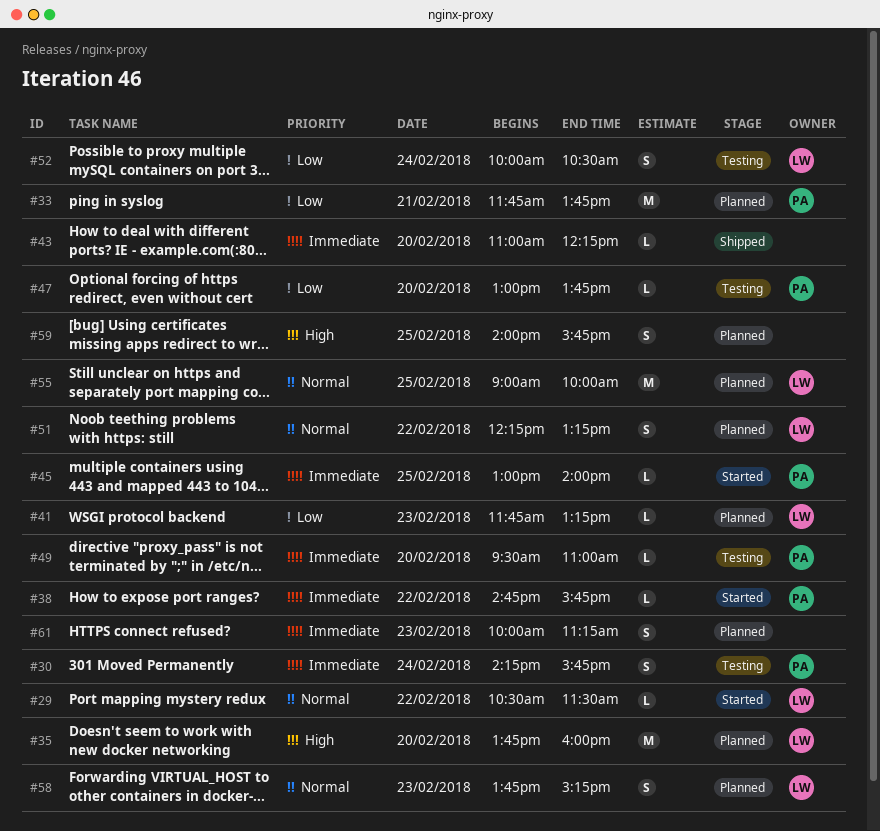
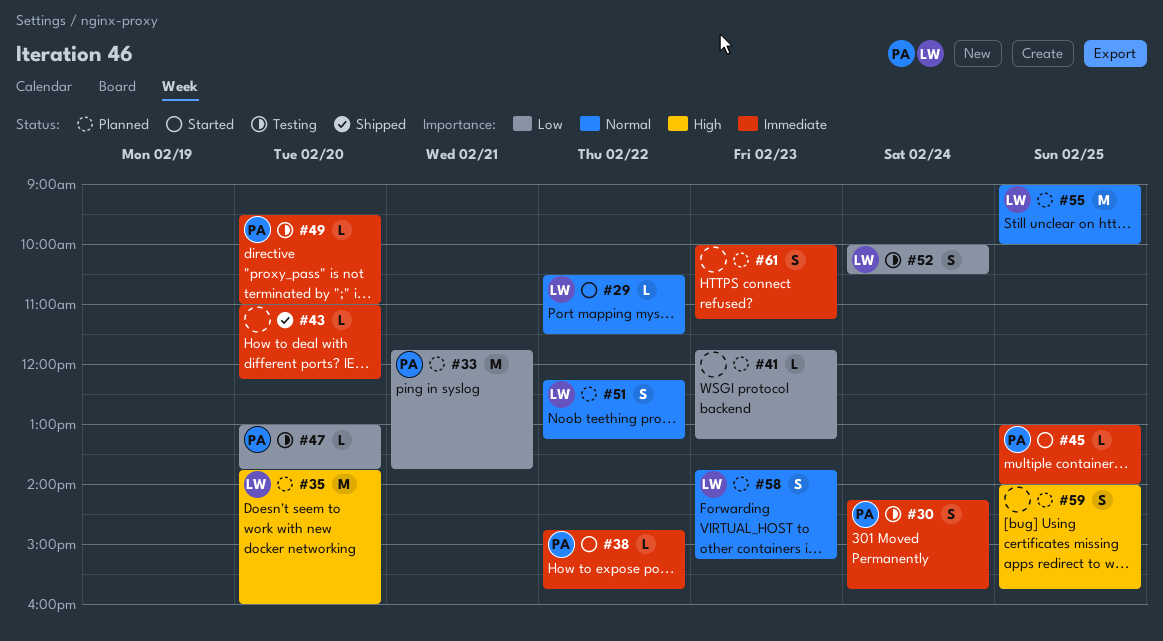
#41, owner: LW -> none

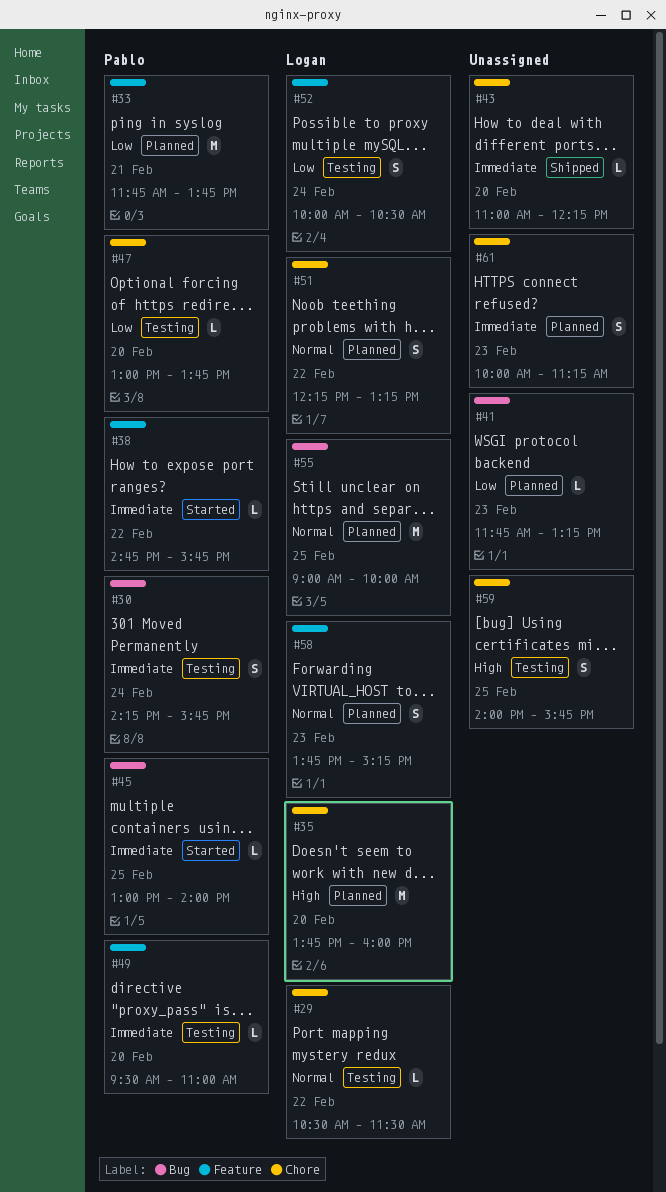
#29, status: Started -> Testing
#59, status: Planned -> Testing

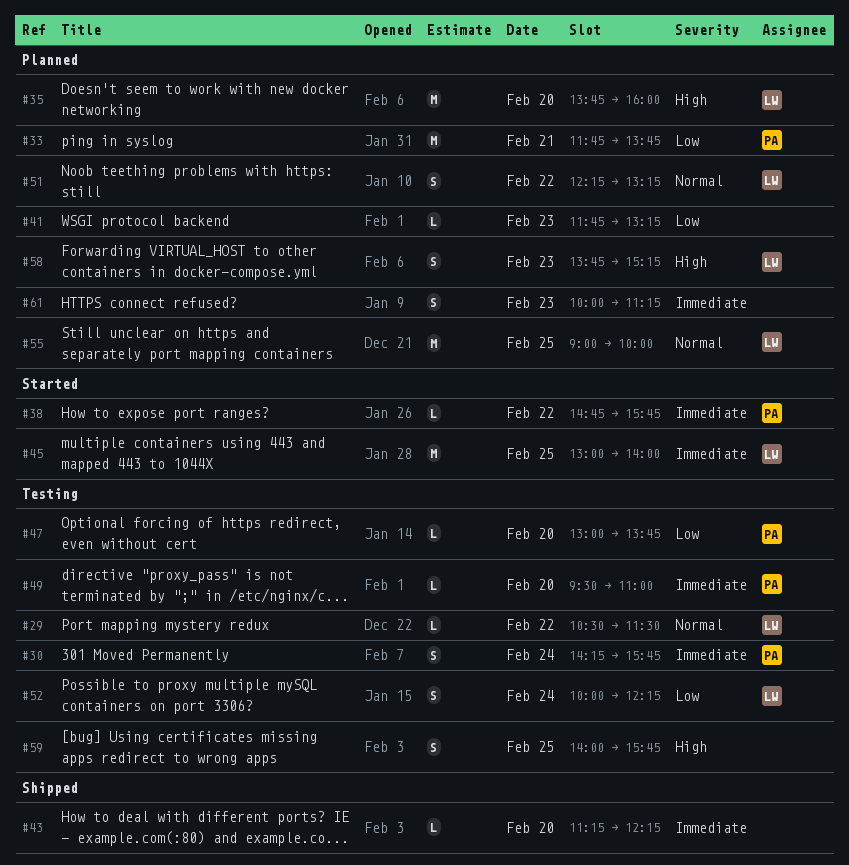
#43, begins: 11:00 -> 11:15
#45, owner: Pablo -> Logan
#45, estimate: L -> M
#52, ends: 10:30 -> 12:15
#58, priority: Normal -> High

